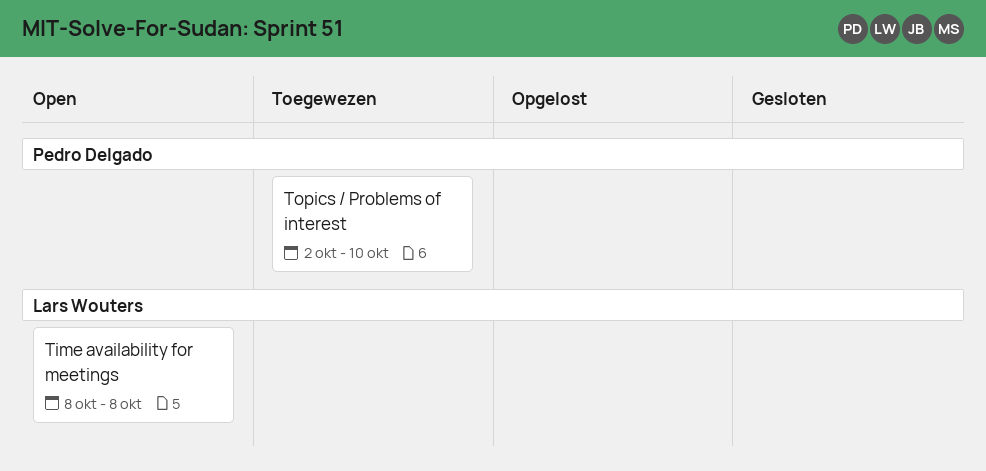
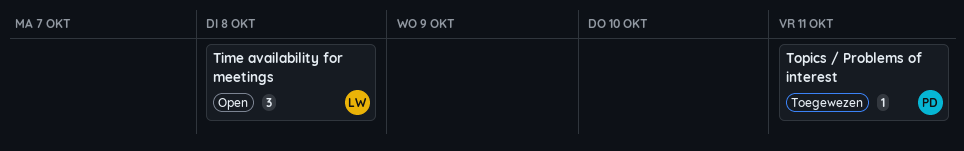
Topics / Problems of interest, due: Oct 10 -> Oct 11

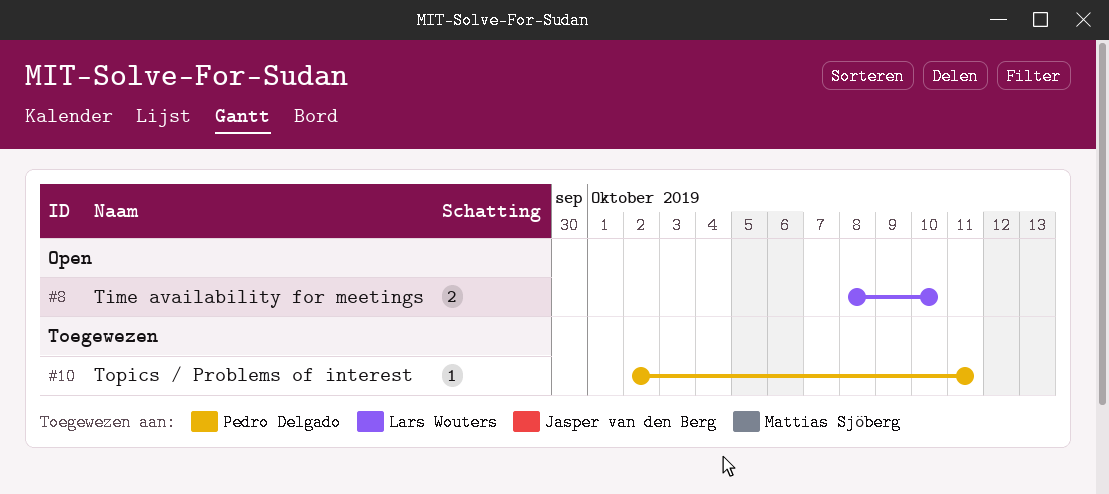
Time availability for meetings, estimate: 3 -> 2
Time availability for meetings, due: Oct 8 -> Oct 10

